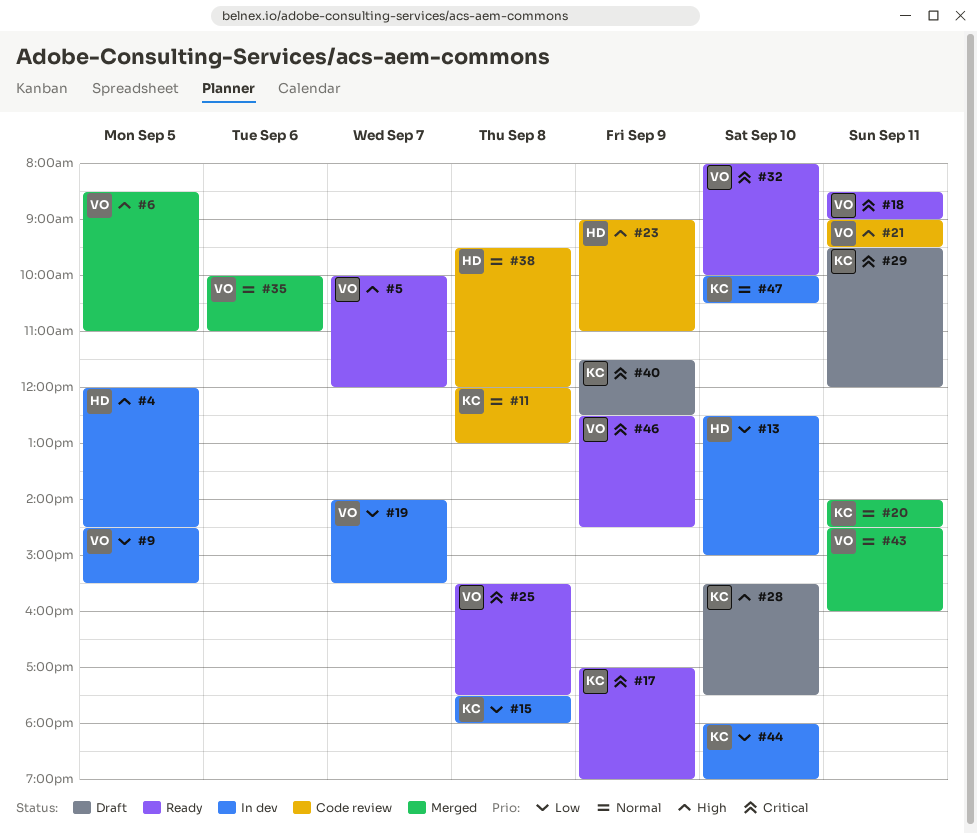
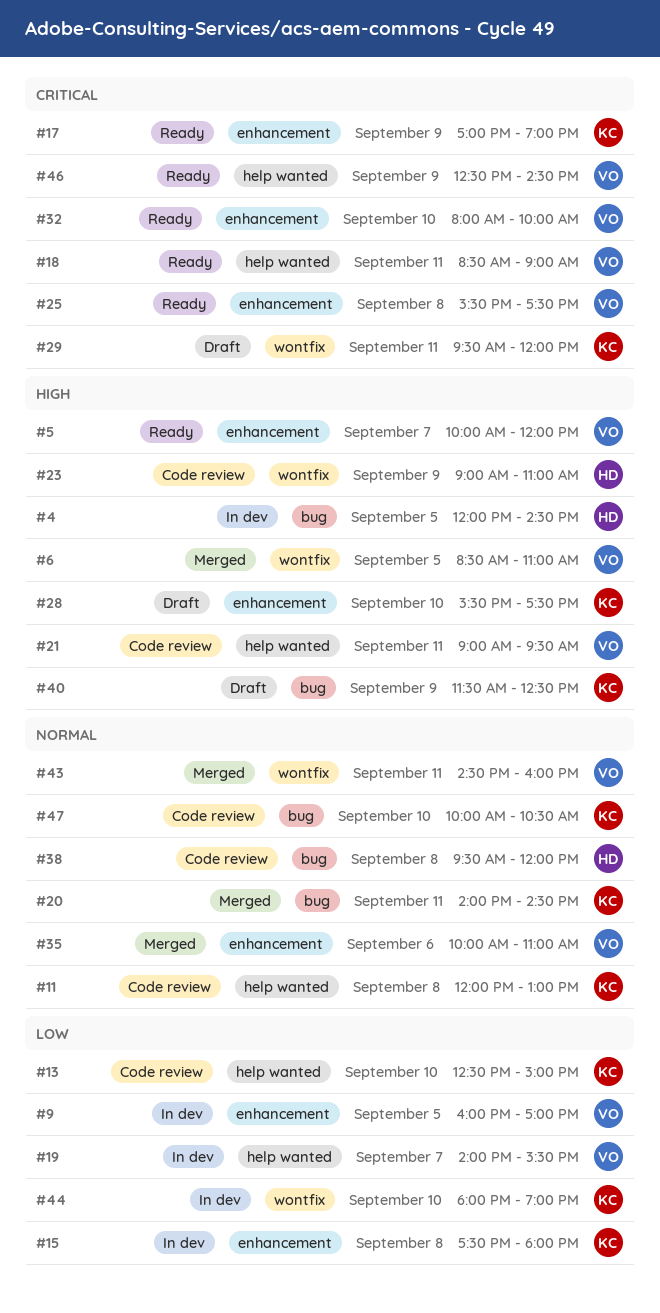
#9, begins: 14:30 -> 16:00
#9, ends: 15:30 -> 17:00
#13, status: In dev -> Code review
#13, owner: HD -> KC
#40, priority: Critical -> High
#47, status: In dev -> Code review

